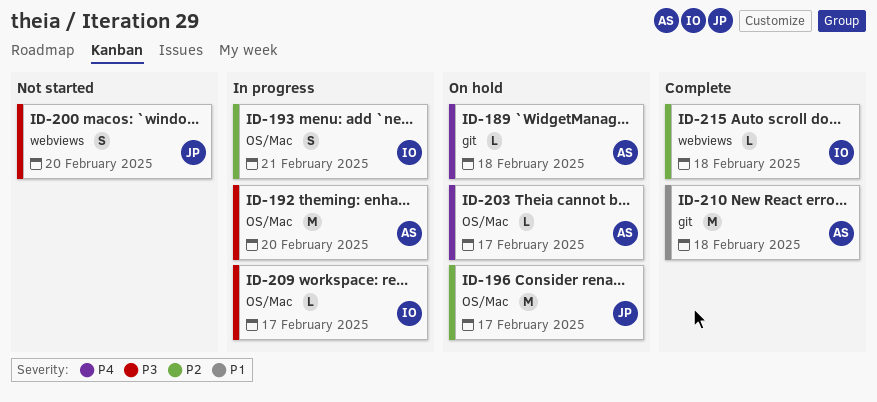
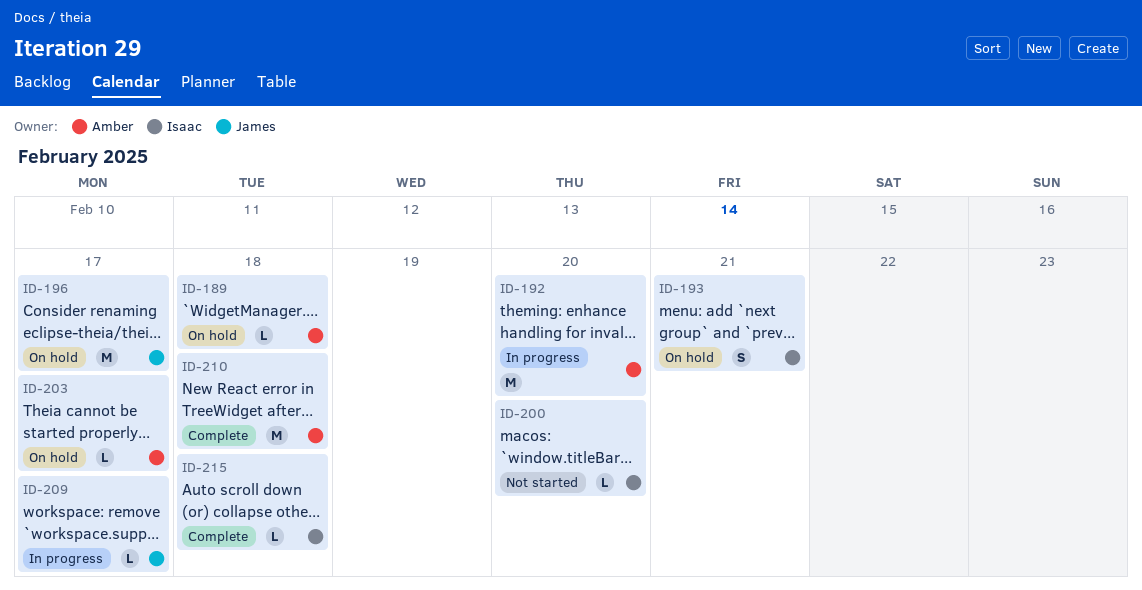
ID-193, status: In progress -> On hold
ID-200, owner: James -> Isaac
ID-200, estimate: S -> L
ID-209, owner: Isaac -> James

